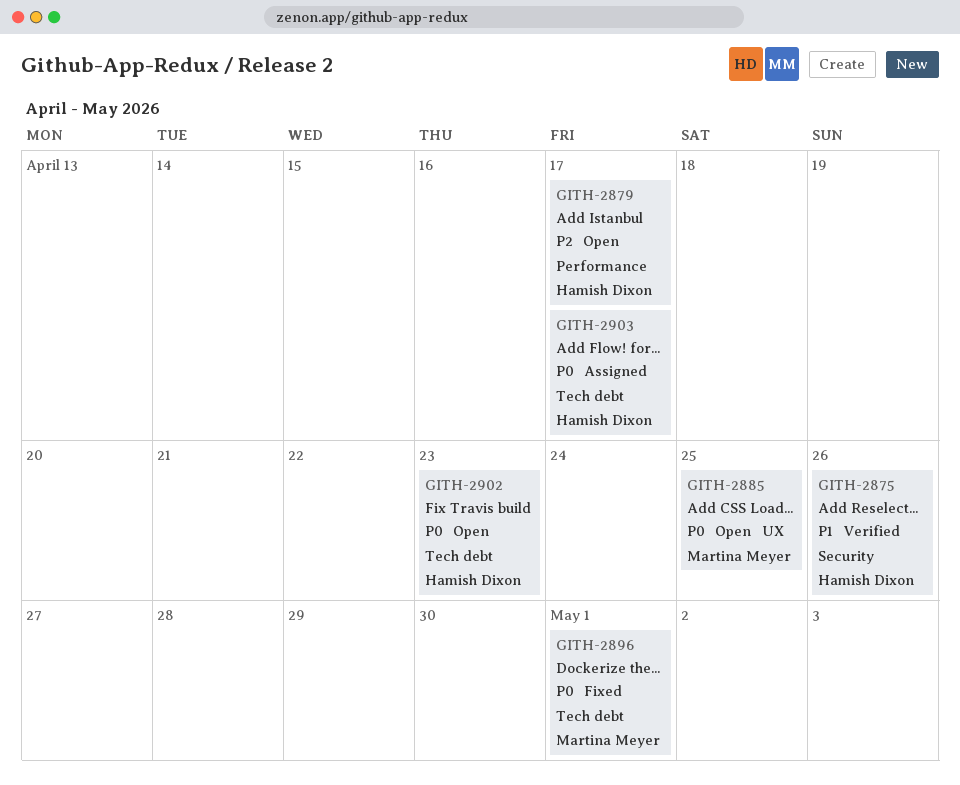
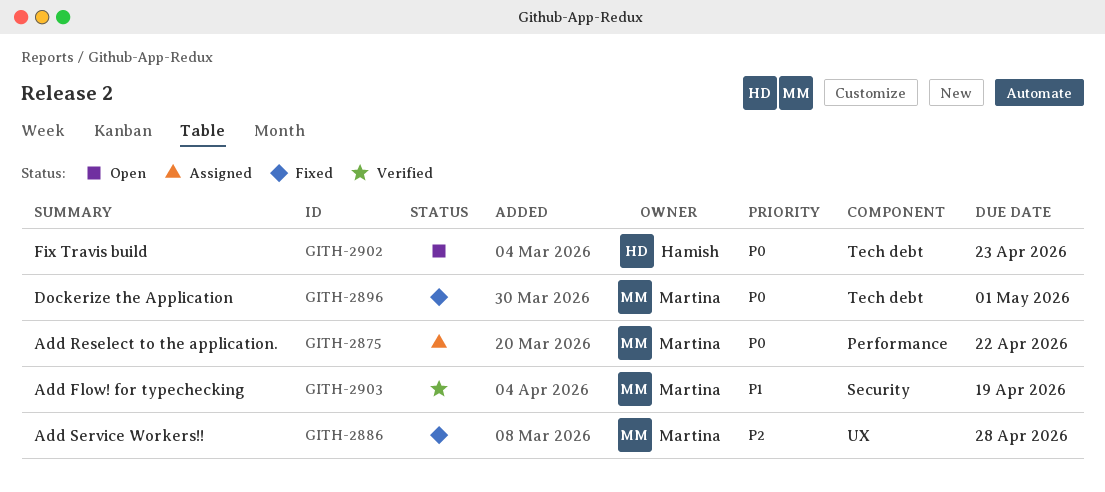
GITH-2875, status: Verified -> Assigned
GITH-2875, owner: Hamish Dixon -> Martina Meyer
GITH-2875, priority: P1 -> P0
GITH-2875, label: Security -> Performance
GITH-2875, due: Apr 26 -> Apr 22
GITH-2879: present -> none
GITH-2885: present -> none
GITH-2886: none -> present
GITH-2903, status: Assigned -> Verified
GITH-2903, owner: Hamish Dixon -> Martina Meyer
GITH-2903, priority: P0 -> P1
GITH-2903, label: Tech debt -> Security
GITH-2903, due: Apr 17 -> Apr 19

